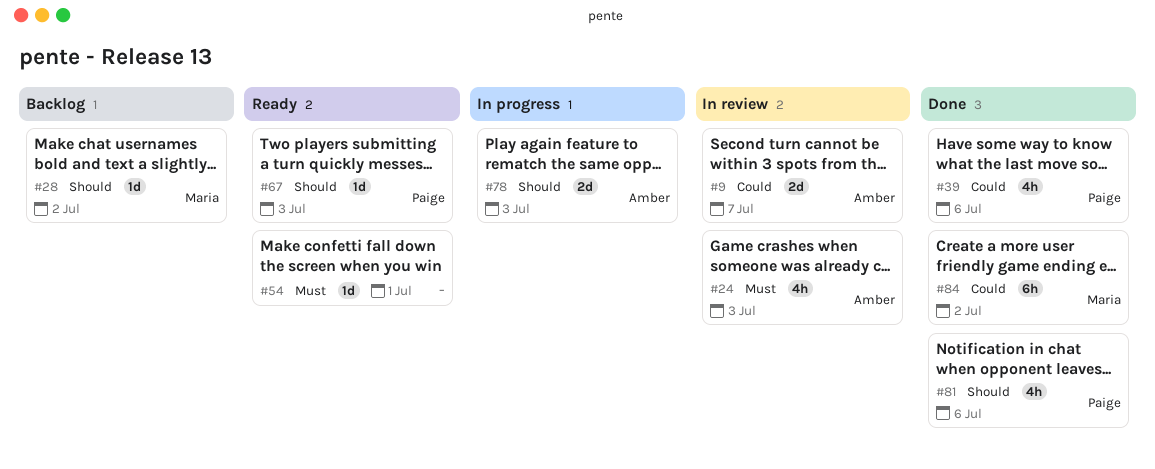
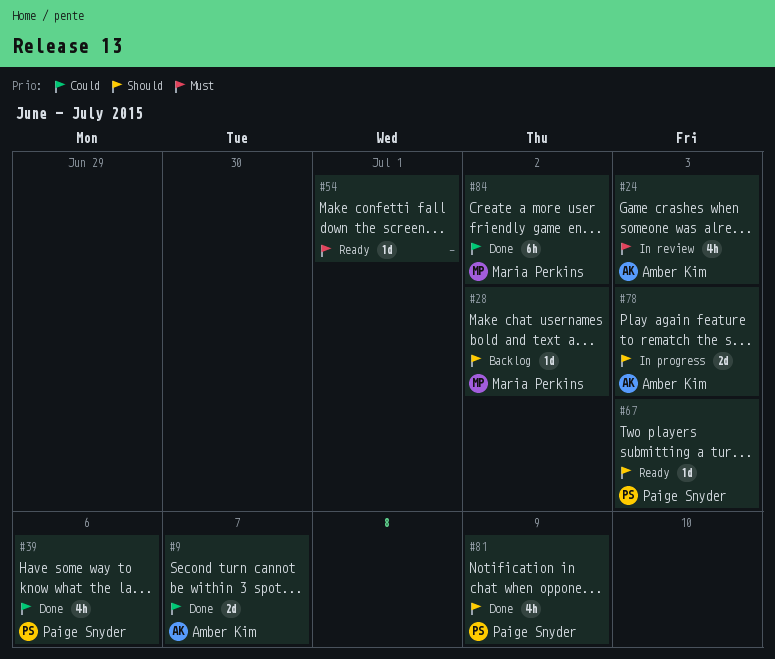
#9, status: In review -> Done
#81, due: Jul 6 -> Jul 9

